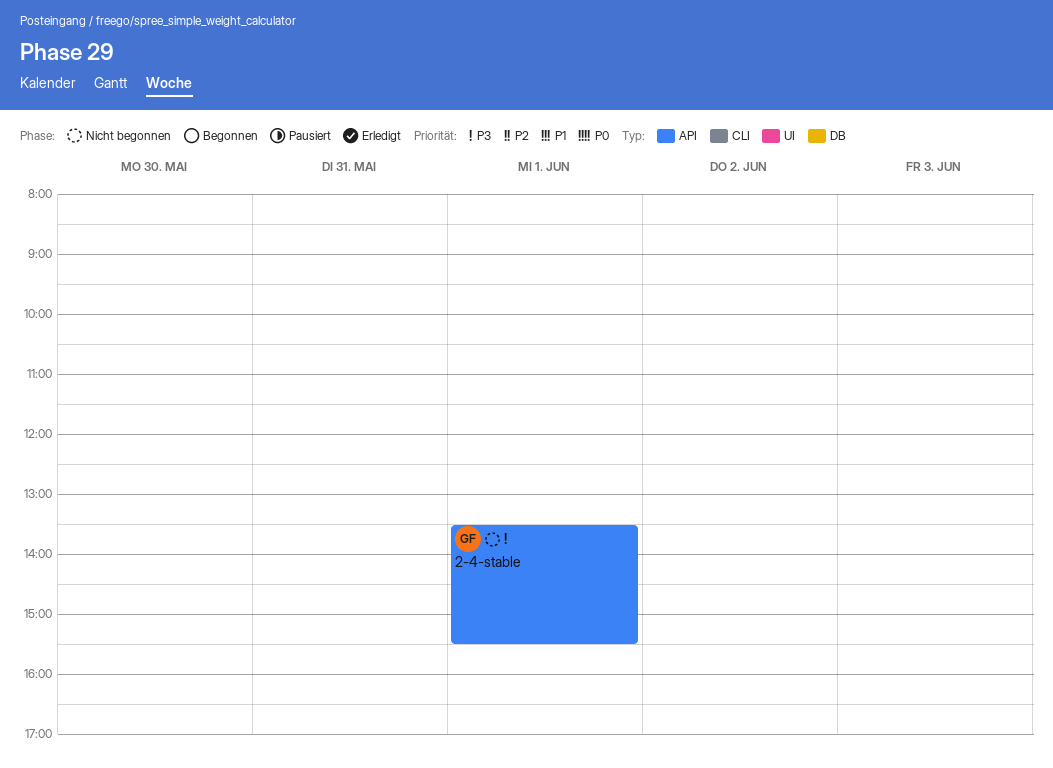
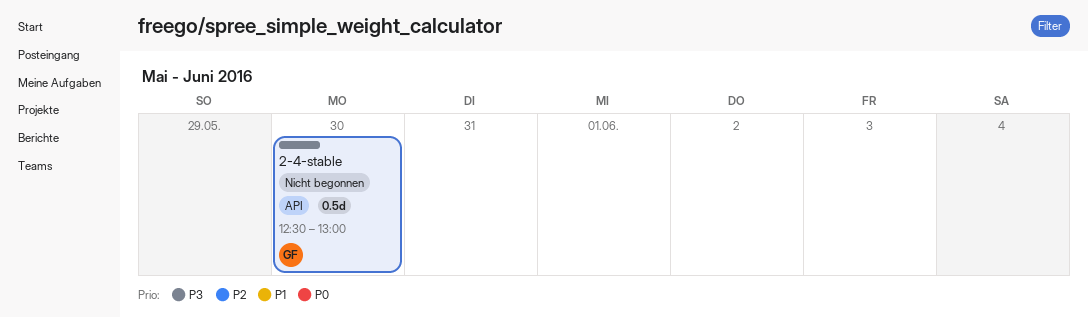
2-4-stable, day: Jun 1 -> May 30
2-4-stable, begins: 13:30 -> 12:30
2-4-stable, ends: 15:30 -> 13:00

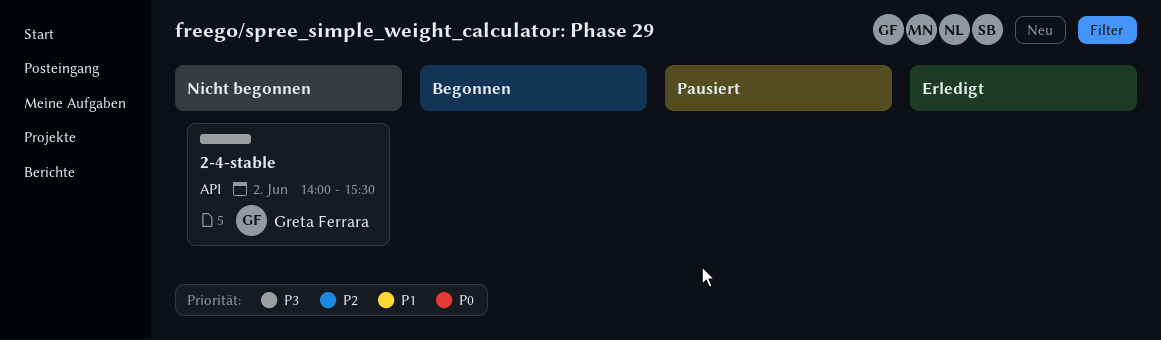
2-4-stable, day: May 30 -> Jun 2
2-4-stable, begins: 12:30 -> 14:00
2-4-stable, ends: 13:00 -> 15:30

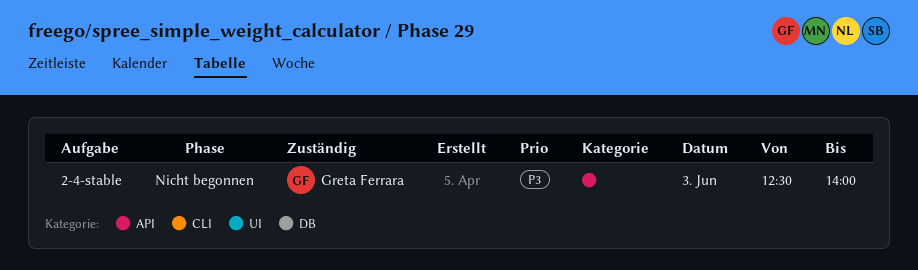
2-4-stable, day: Jun 2 -> Jun 3
2-4-stable, begins: 14:00 -> 12:30
2-4-stable, ends: 15:30 -> 14:00

